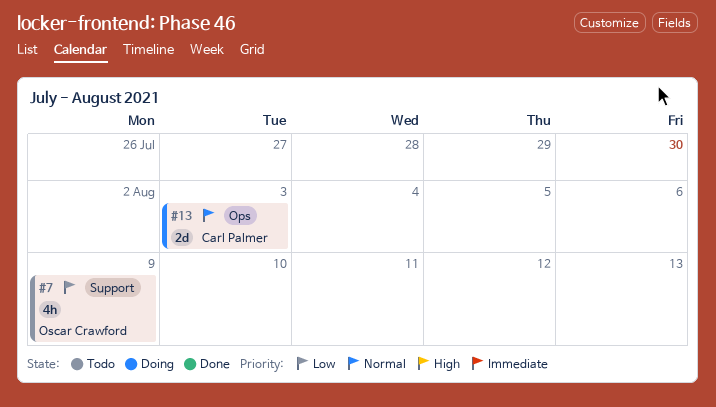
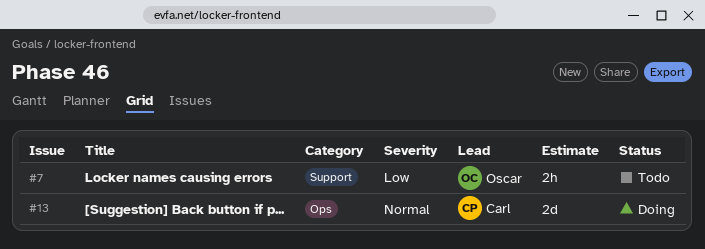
#7, estimate: 4h -> 2h

